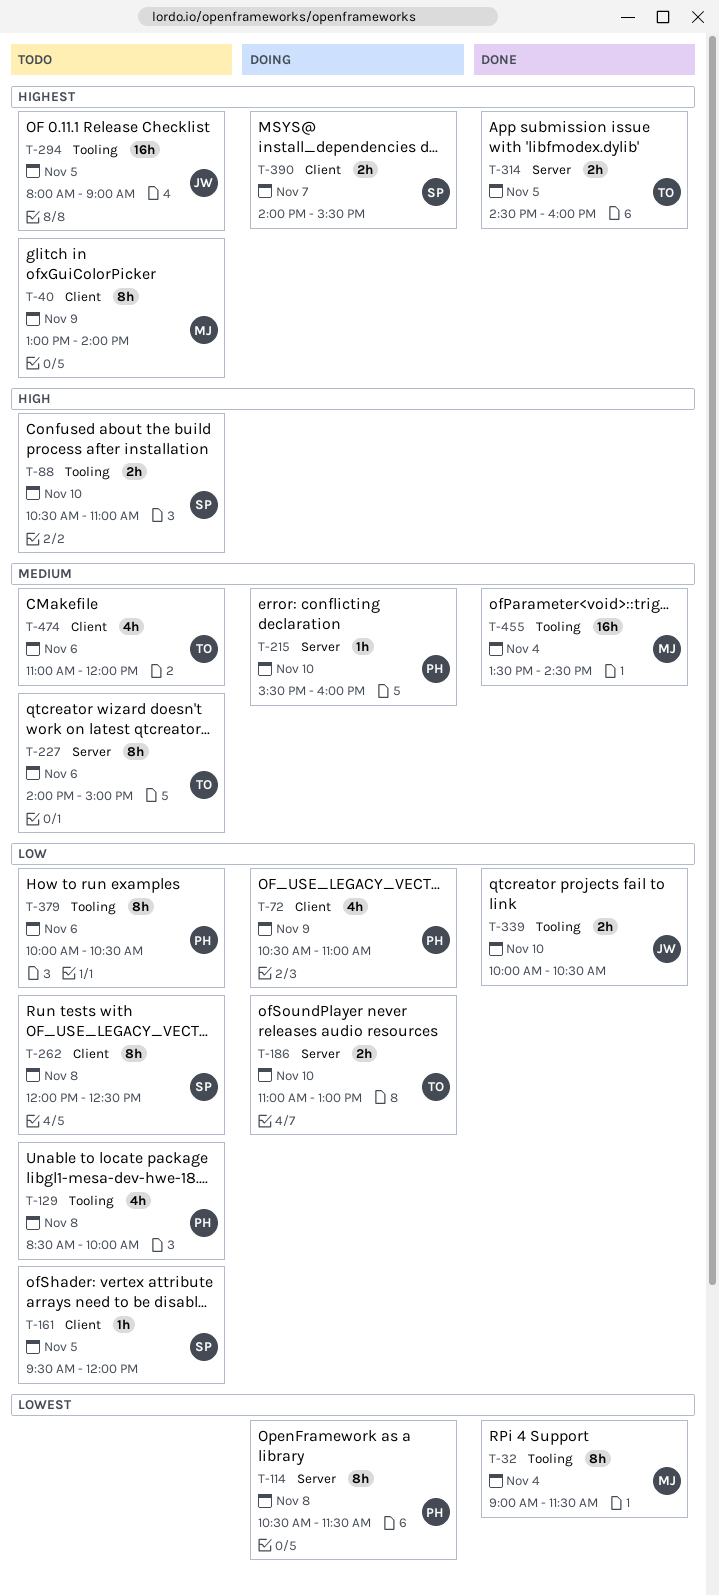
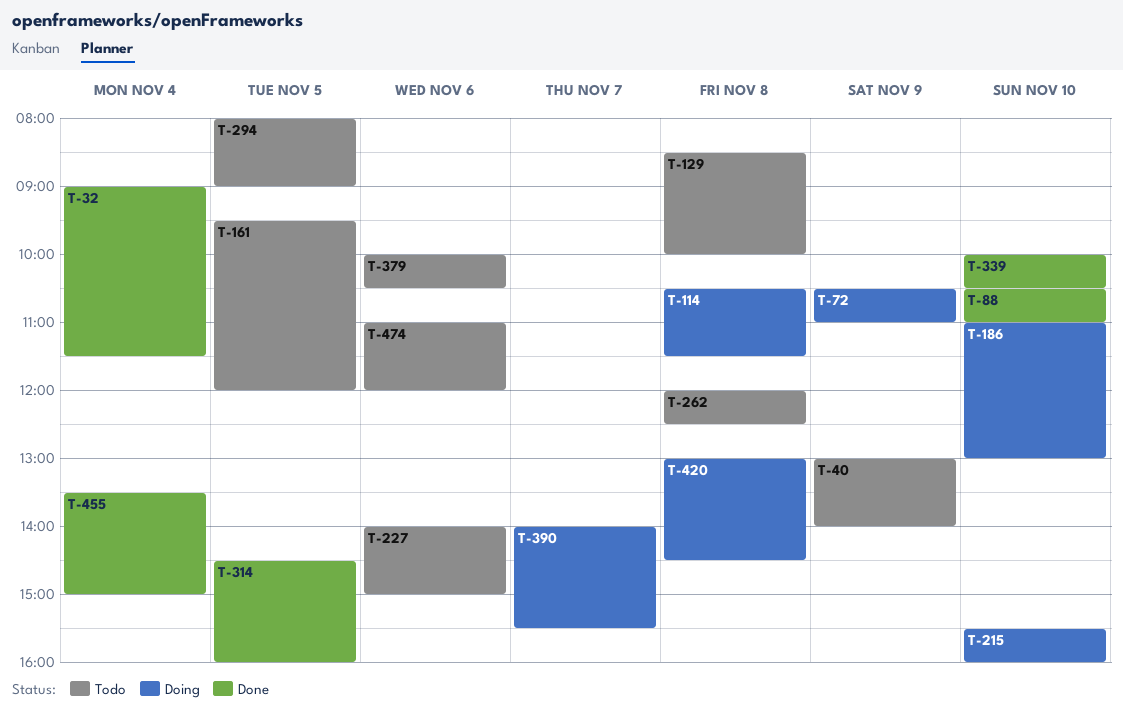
T-88, status: Todo -> Done
T-420: none -> present
T-455, ends: 14:30 -> 15:00

